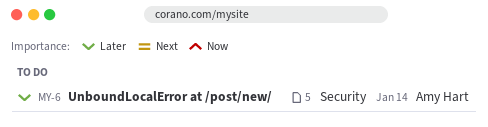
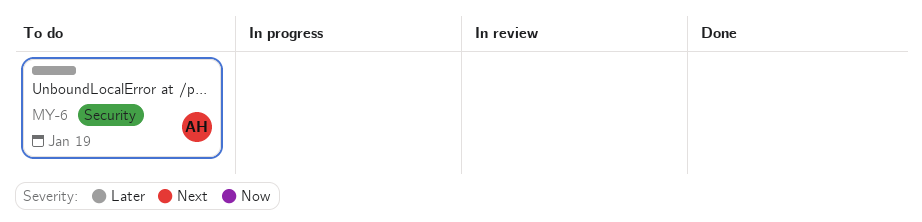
MY-6, due: Jan 14 -> Jan 19

